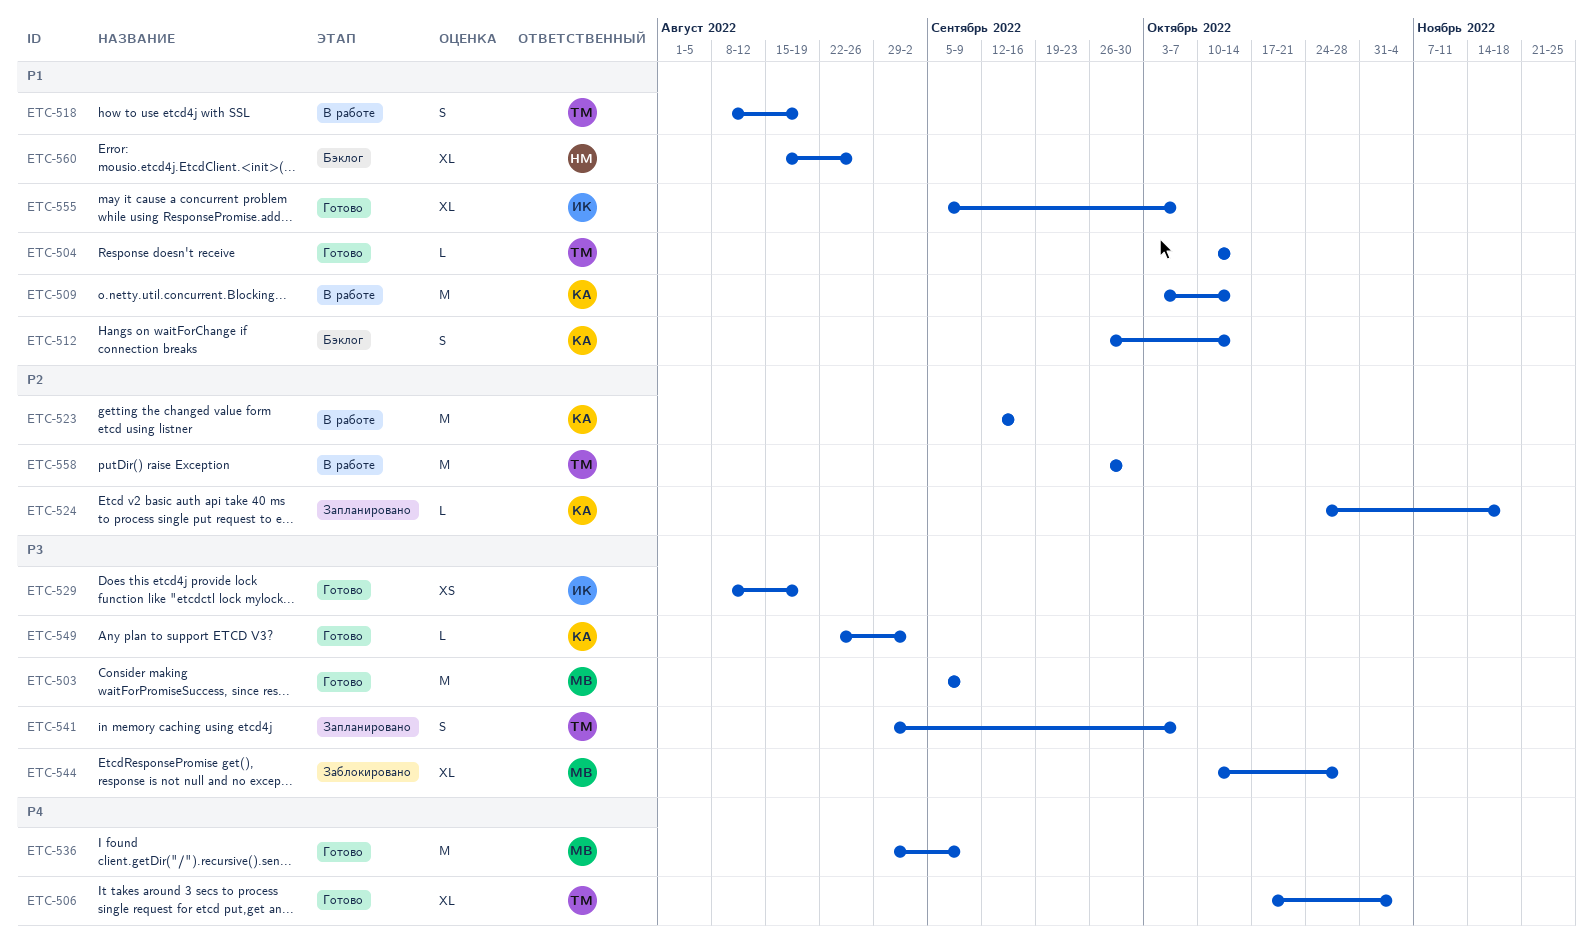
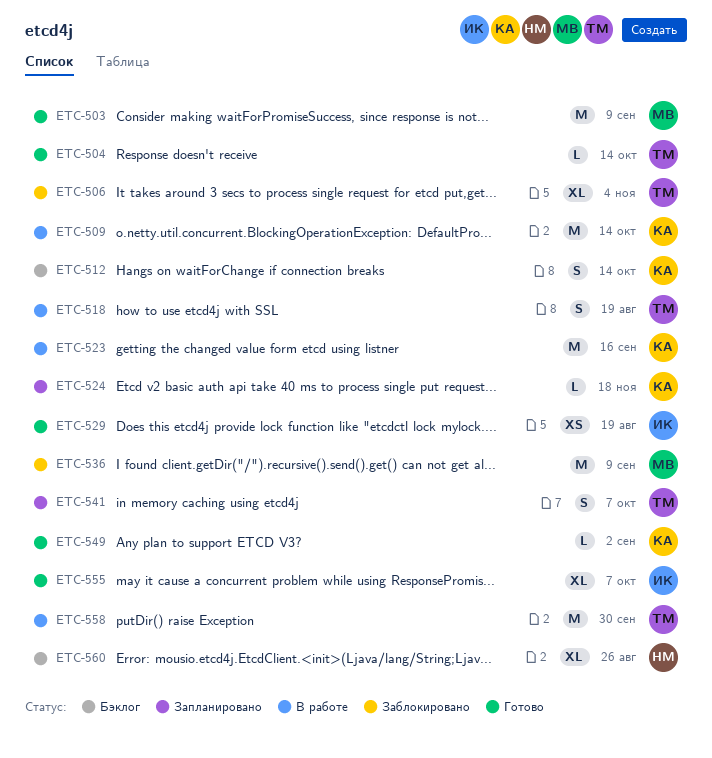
ETC-506, status: Готово -> Заблокировано
ETC-536, status: Готово -> Заблокировано
ETC-544: present -> none

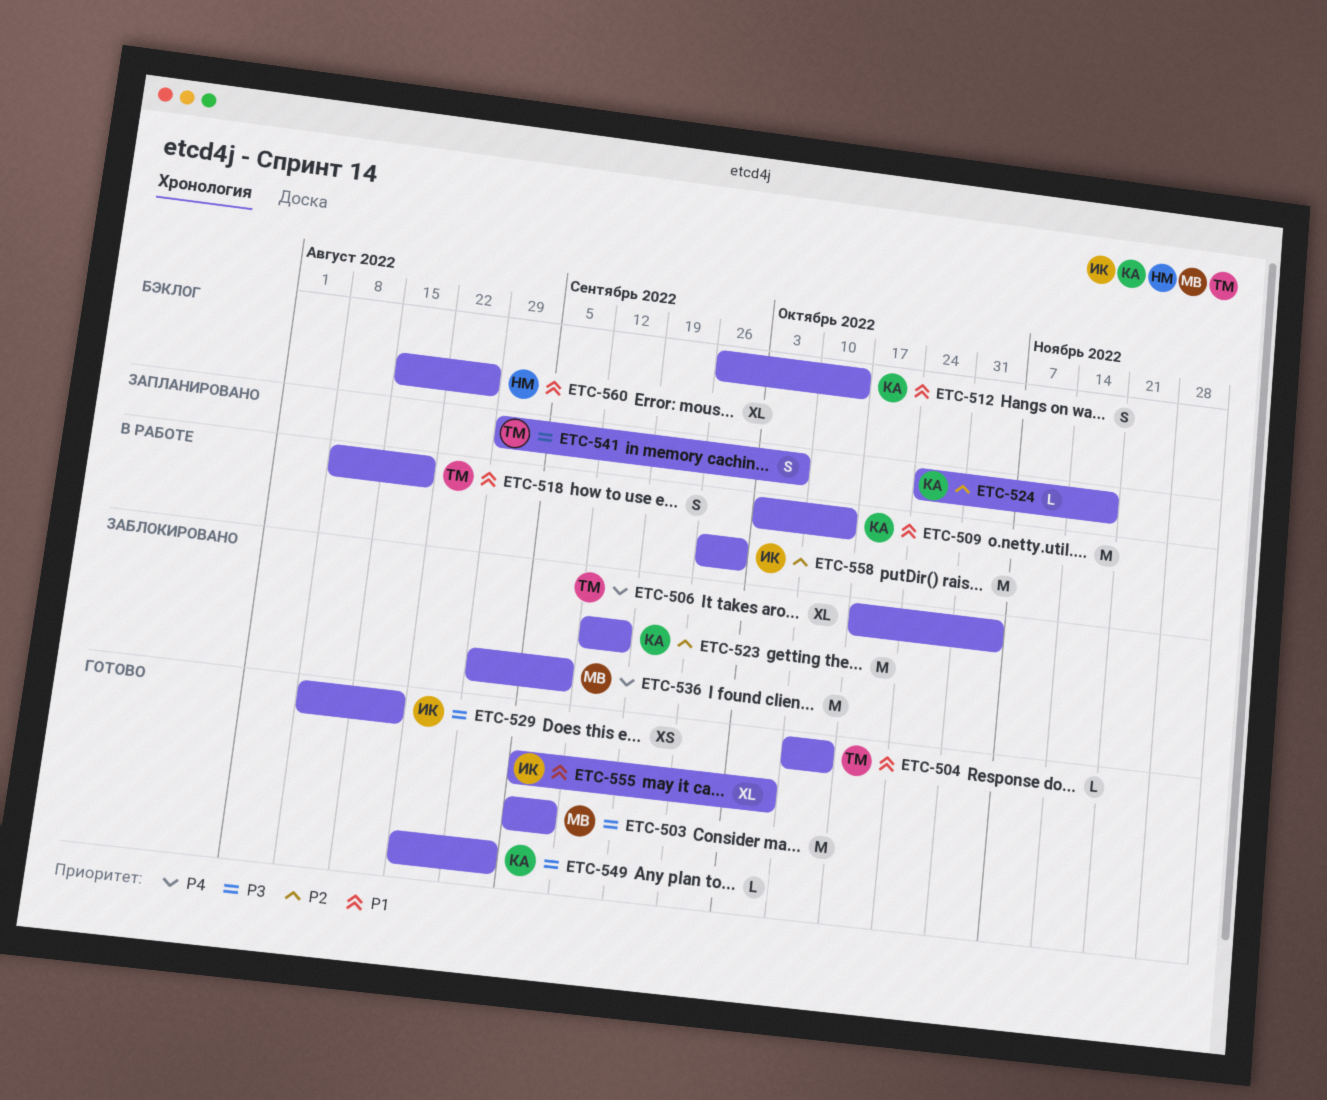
ETC-523, status: В работе -> Заблокировано
ETC-558, owner: ТМ -> ИК

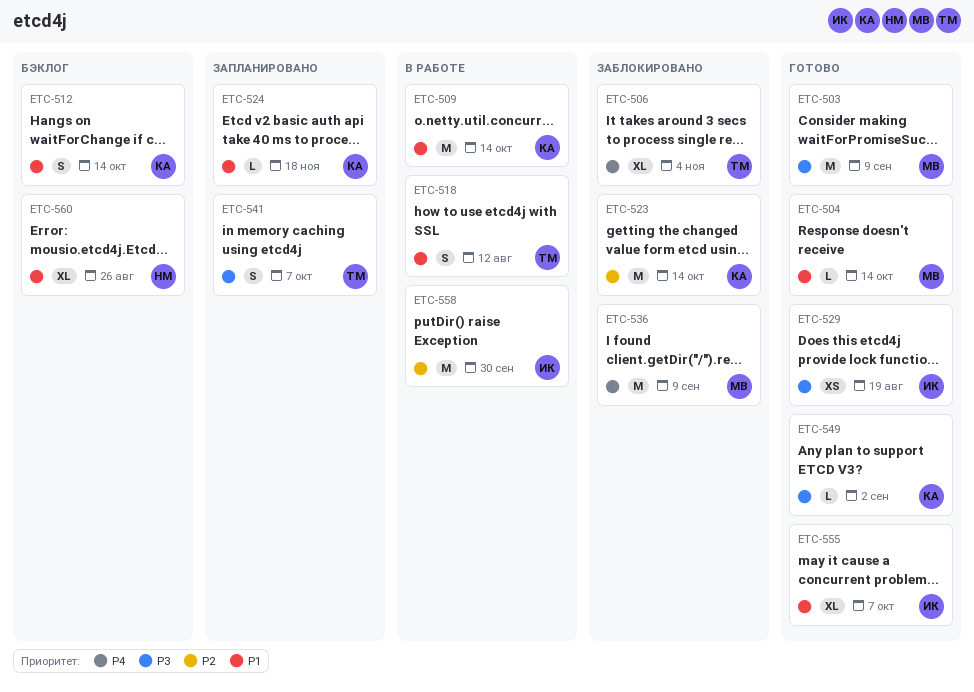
ETC-504, owner: ТМ -> МВ
ETC-518, due: Aug 19 -> Aug 12
ETC-523, due: Sep 16 -> Oct 14
ETC-524, priority: P2 -> P1

